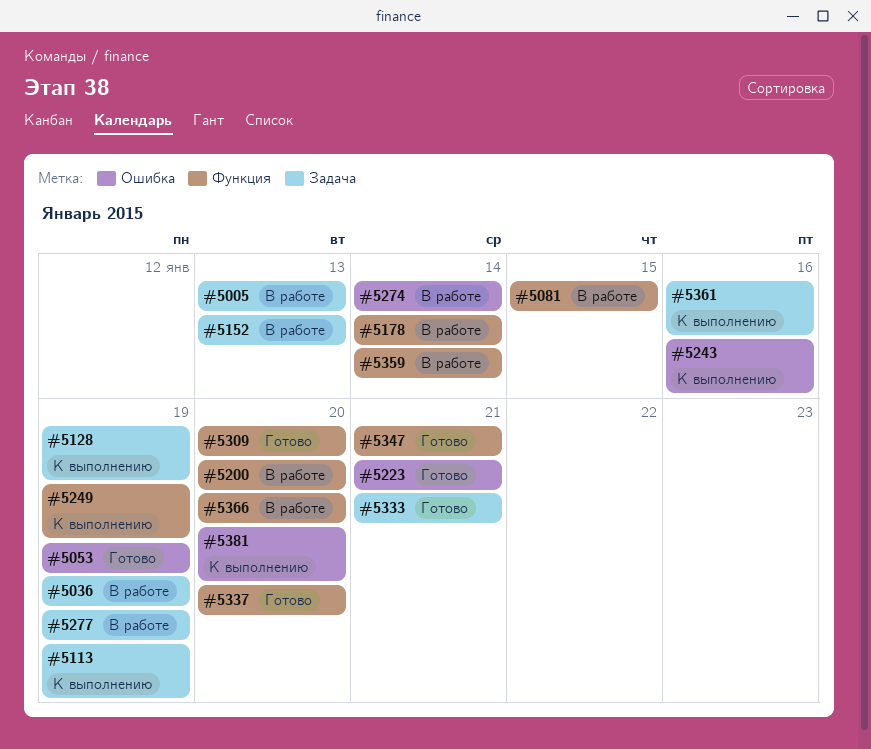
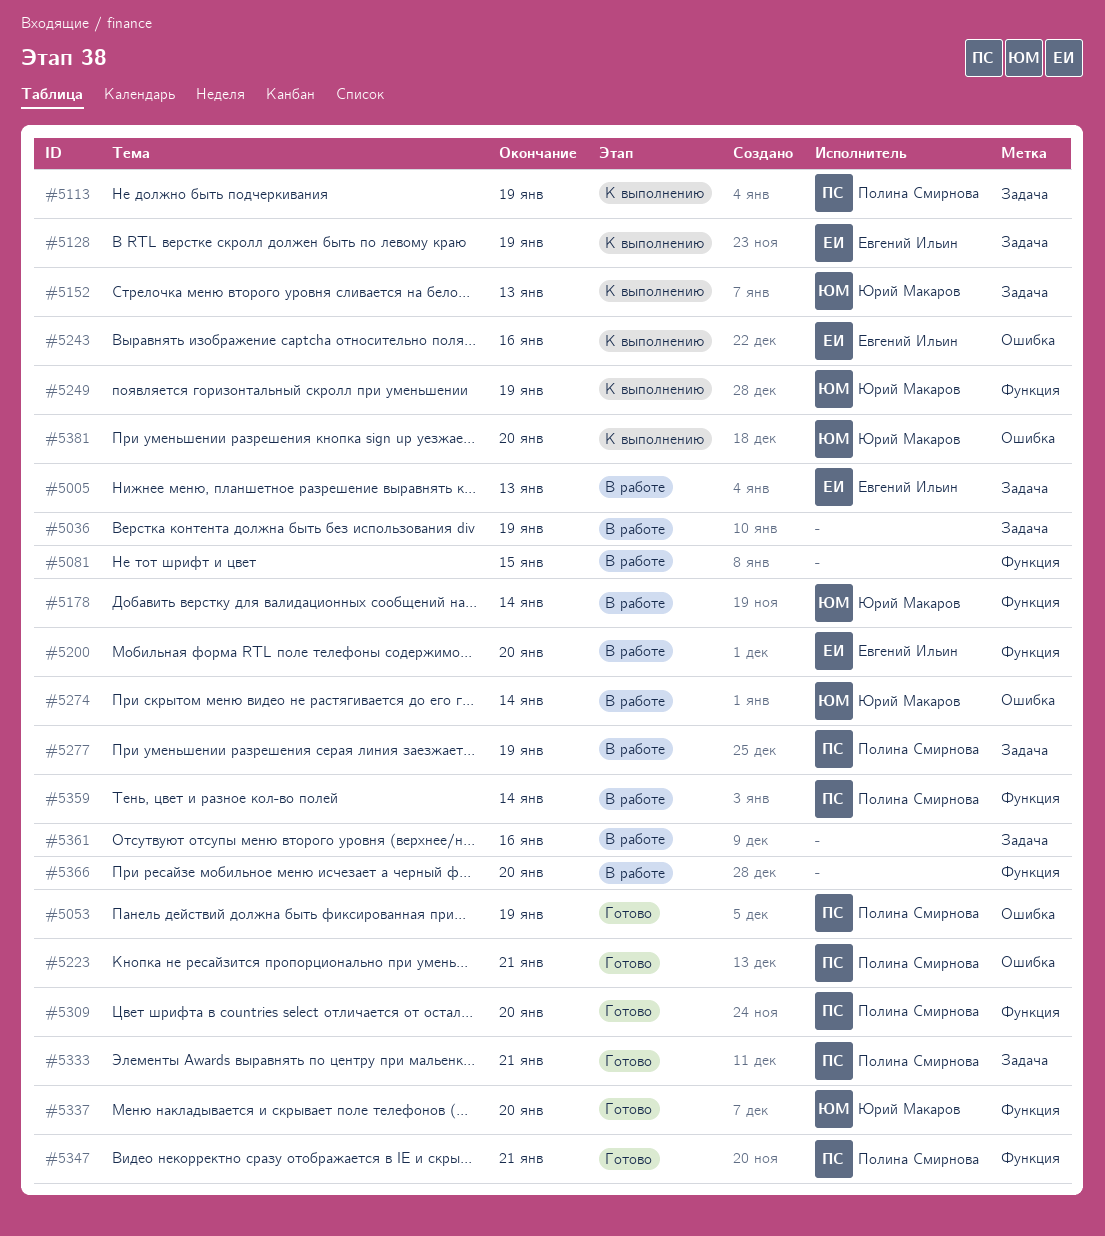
#5152, status: В работе -> К выполнению
#5361, status: К выполнению -> В работе

